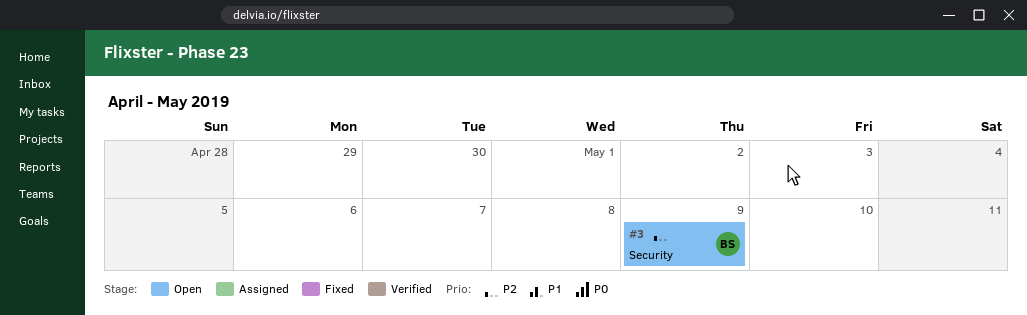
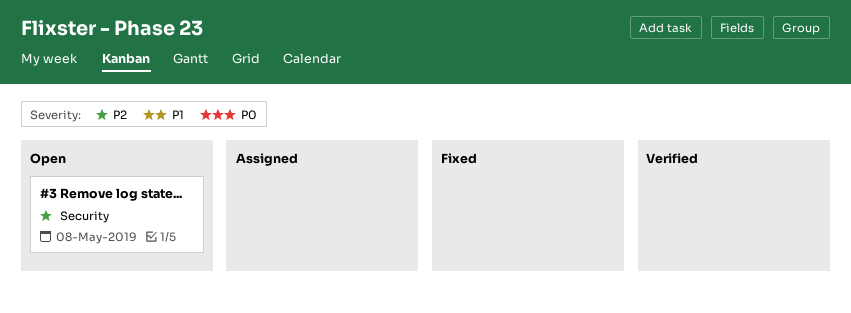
#3, due: May 9 -> May 8

